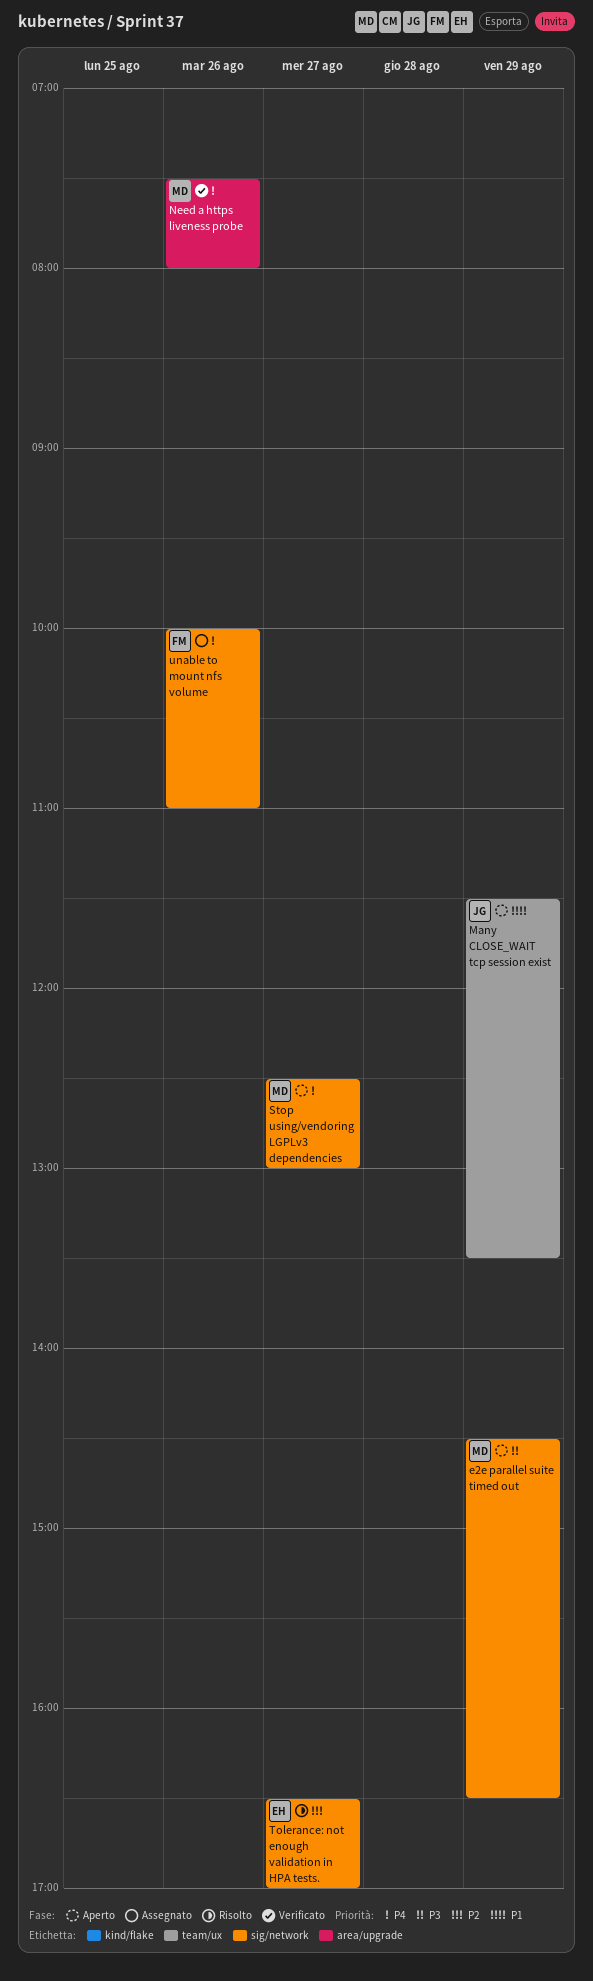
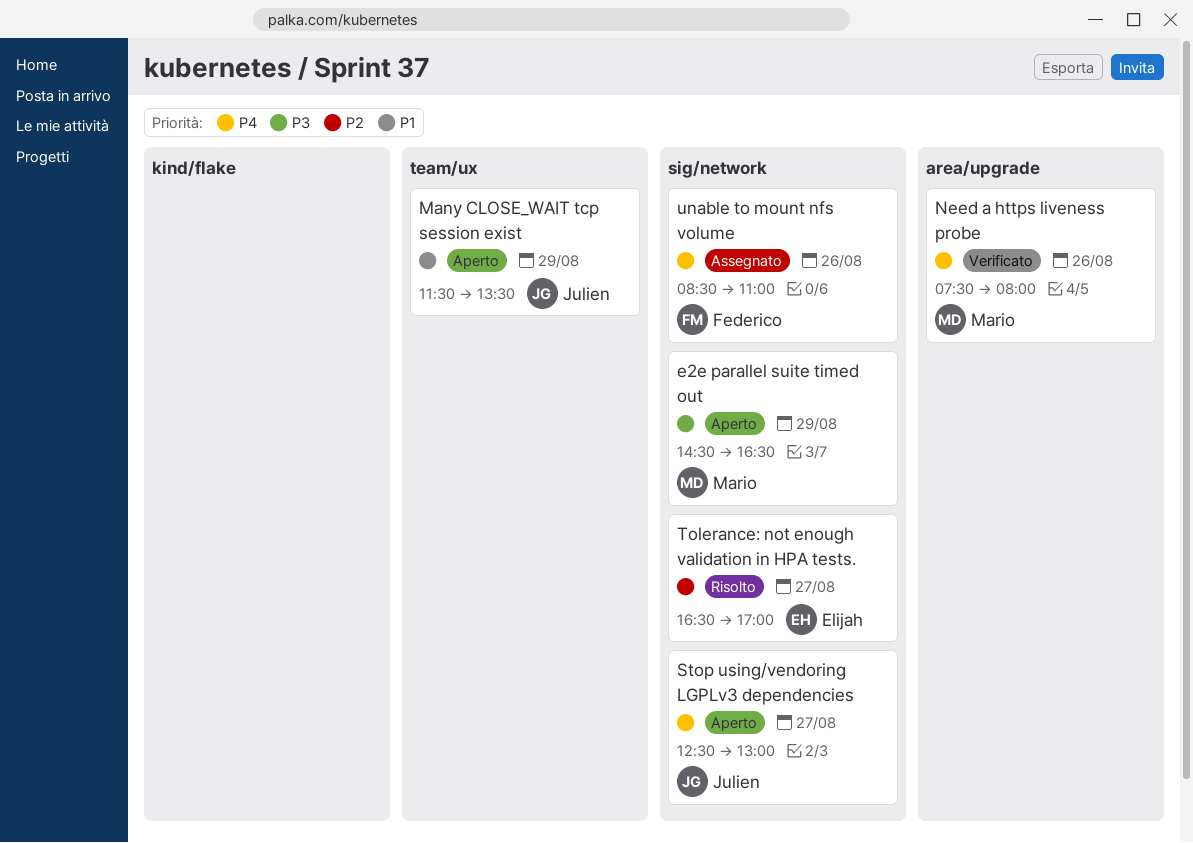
Stop using/vendoring LGPLv3 dependencies, owner: Mario -> Julien
unable to mount nfs volume, begins: 10:00 -> 08:30

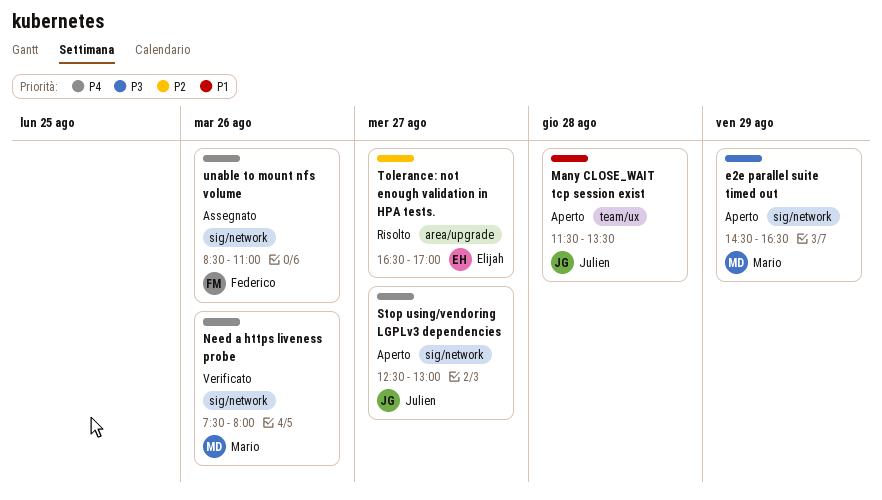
Many CLOSE_WAIT tcp session exist, day: Aug 29 -> Aug 28
Need a https liveness probe, label: area/upgrade -> sig/network
Tolerance: not enough validation in HPA tests., label: sig/network -> area/upgrade

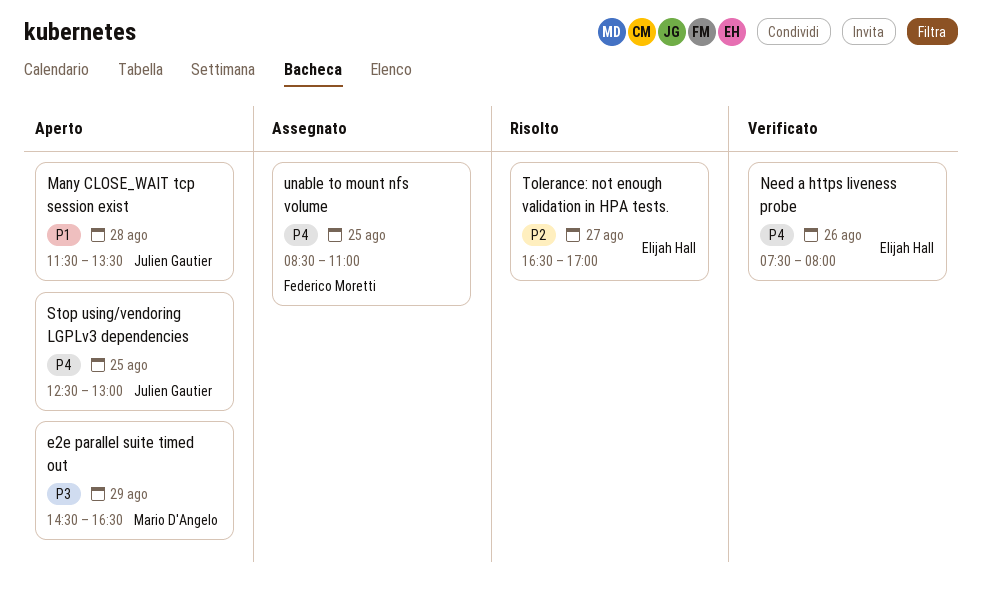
Need a https liveness probe, owner: Mario D'Angelo -> Elijah Hall
Stop using/vendoring LGPLv3 dependencies, day: Aug 27 -> Aug 25
unable to mount nfs volume, day: Aug 26 -> Aug 25

